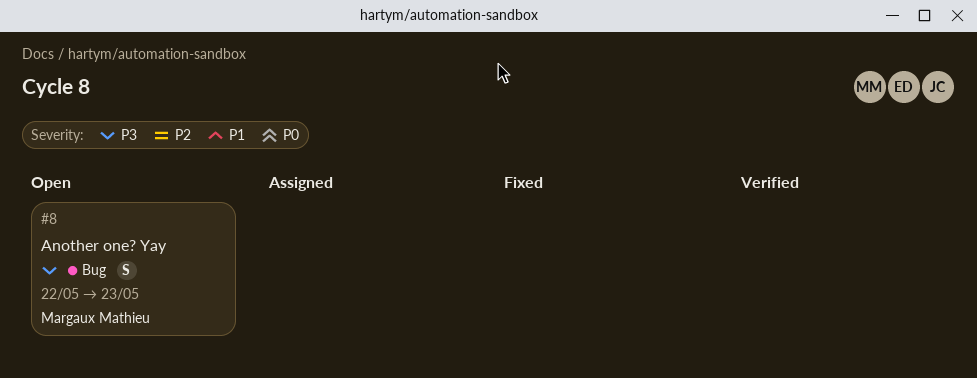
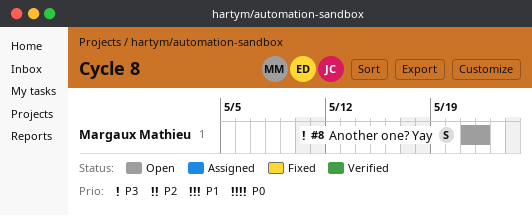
#8, start: May 22 -> May 21
#8, due: May 23 -> May 22

